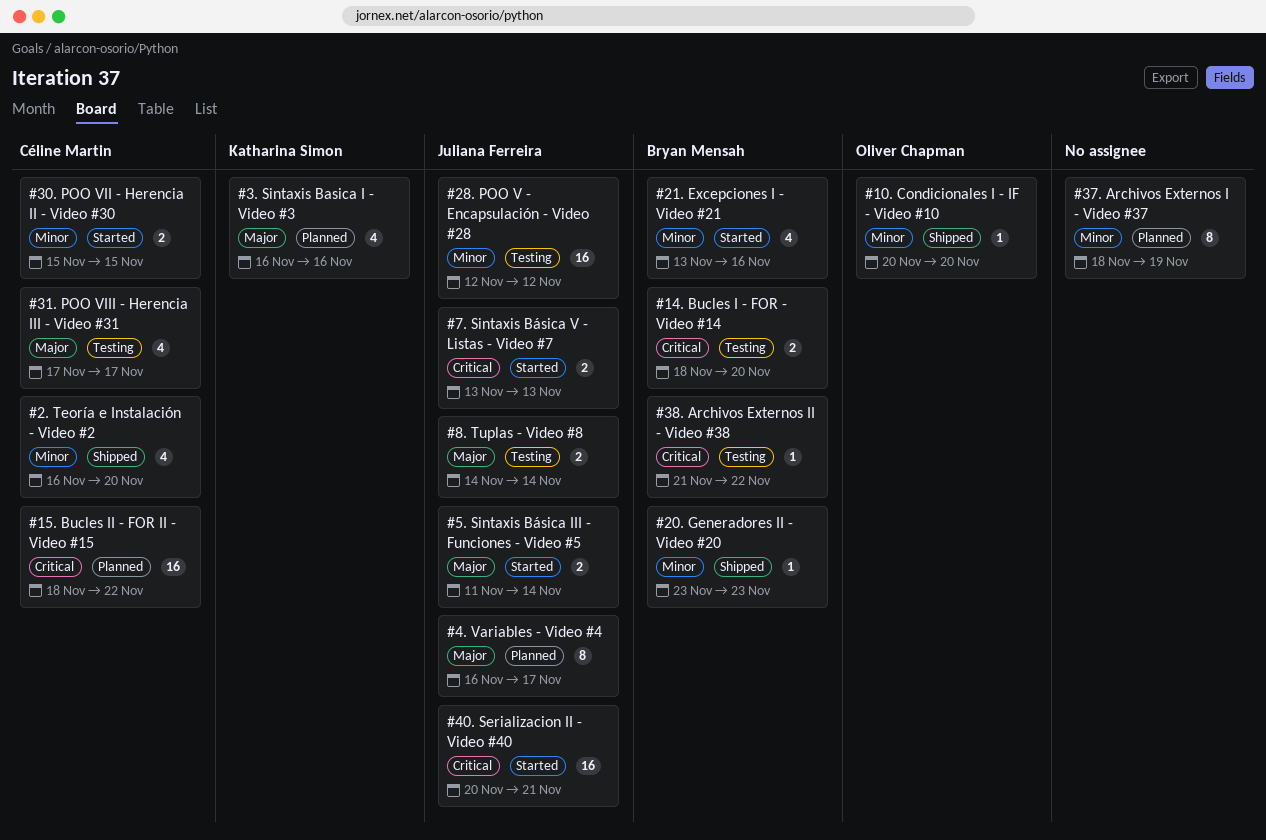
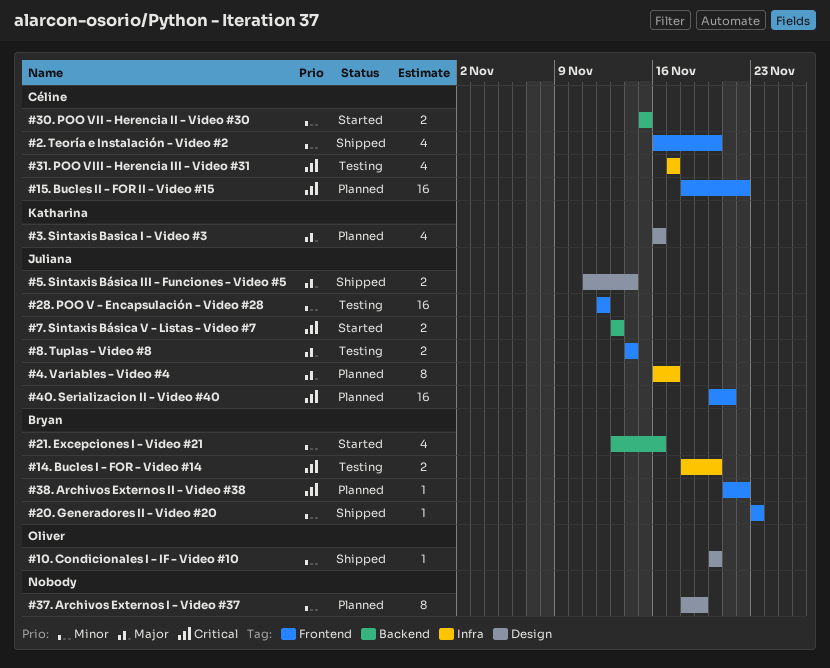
#31. POO VIII - Herencia III - Video #31, priority: Major -> Critical
#38. Archivos Externos II - Video #38, status: Testing -> Planned
#40. Serializacion II - Video #40, status: Started -> Planned
#5. Sintaxis Básica III - Funciones - Video #5, status: Started -> Shipped

